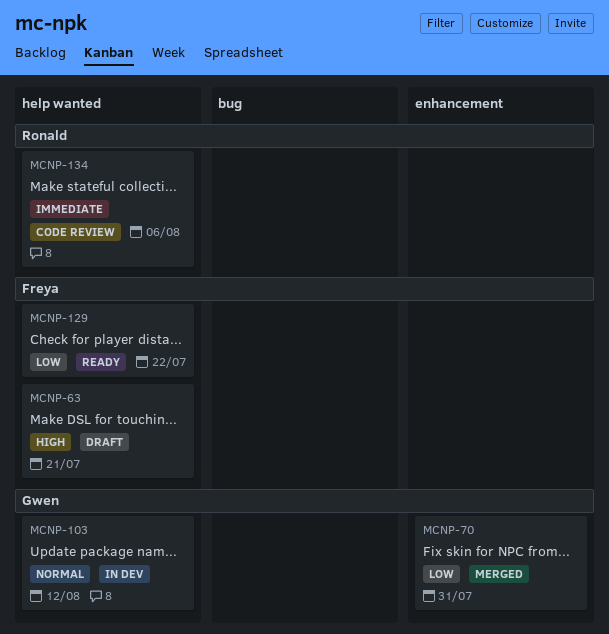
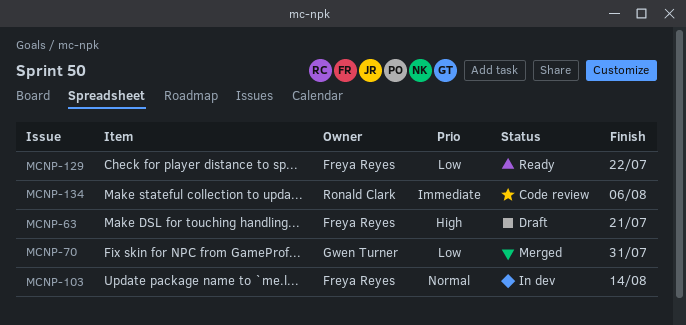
MCNP-103, owner: Gwen Turner -> Freya Reyes
MCNP-103, due: Aug 12 -> Aug 14

